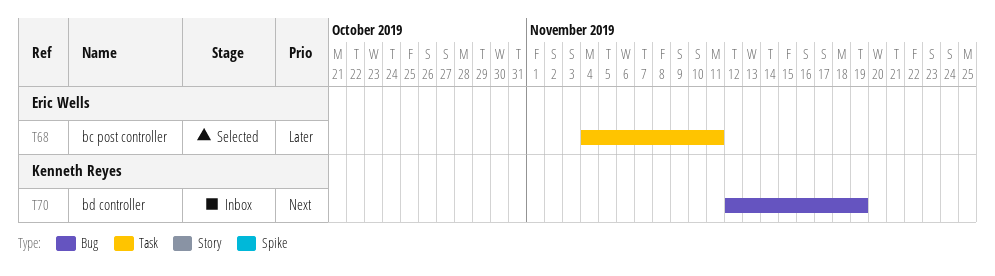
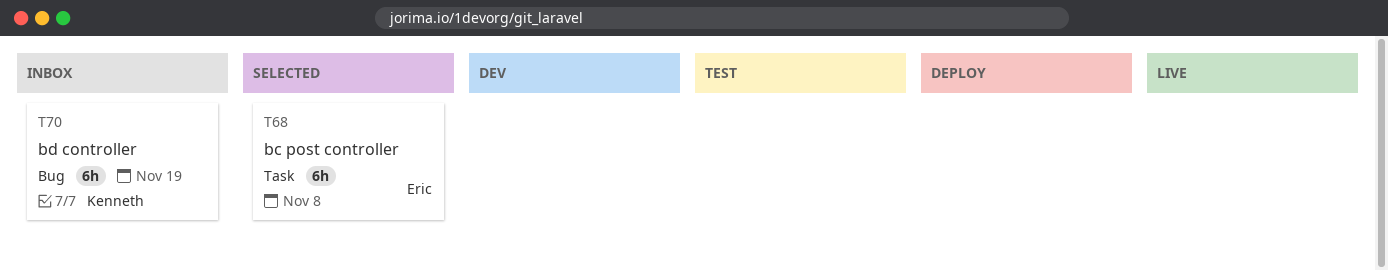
T68, due: Nov 11 -> Nov 8

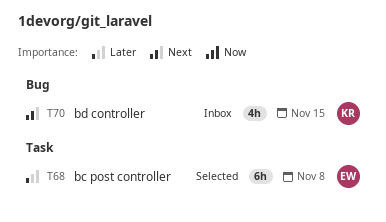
T70, estimate: 6h -> 4h
T70, due: Nov 19 -> Nov 15

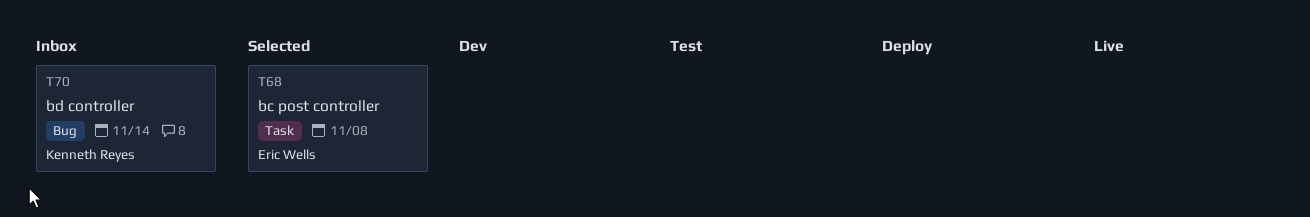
T70, due: Nov 15 -> Nov 14

